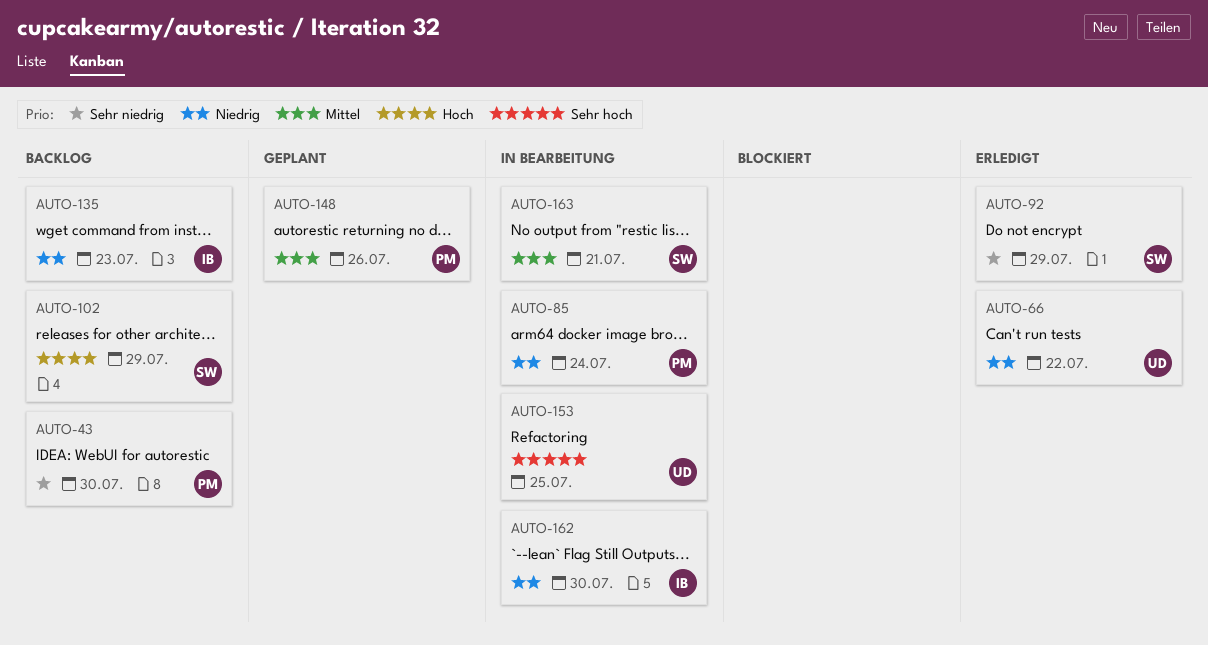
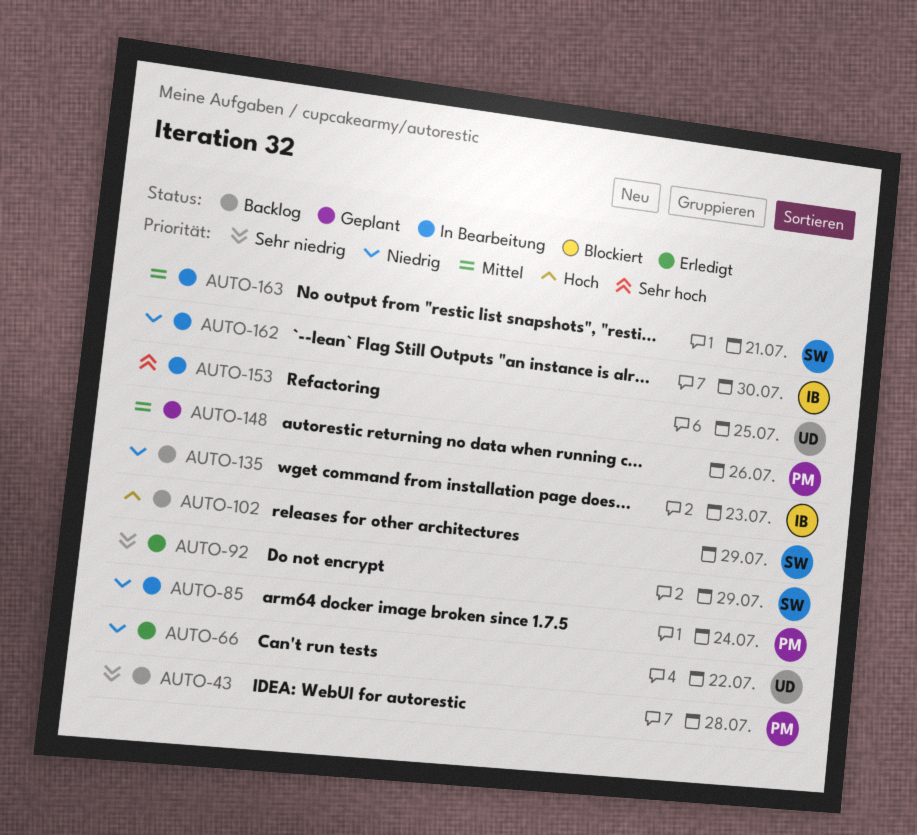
AUTO-43, due: Jul 30 -> Jul 28

